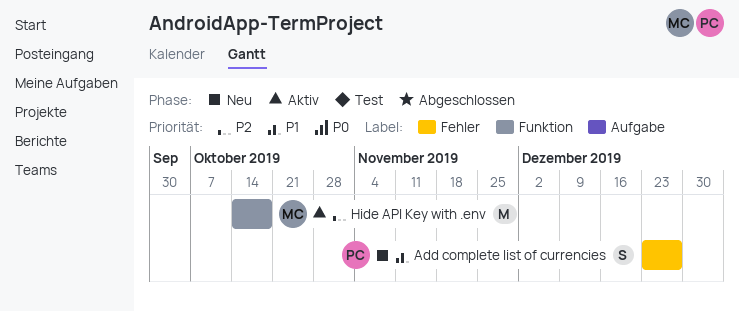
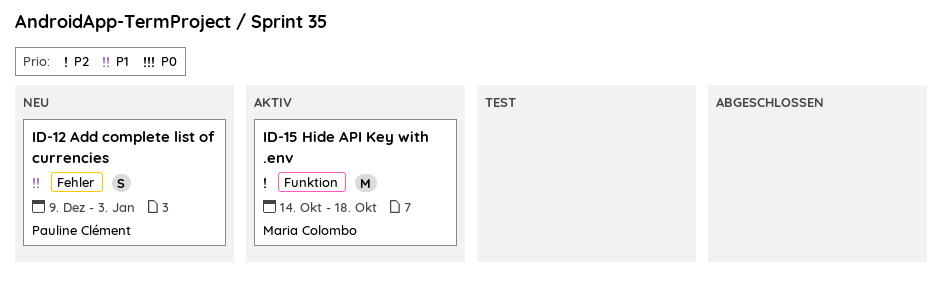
Add complete list of currencies, start: Dec 23 -> Dec 9
Add complete list of currencies, due: Dec 27 -> Jan 3

